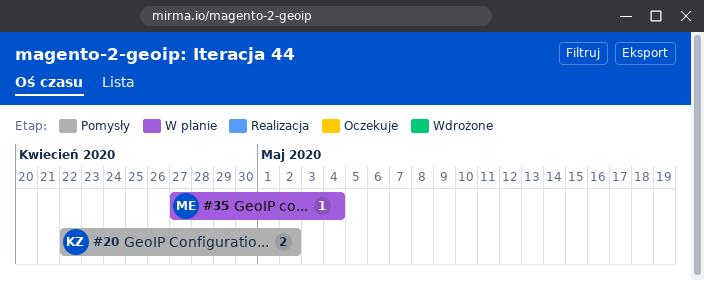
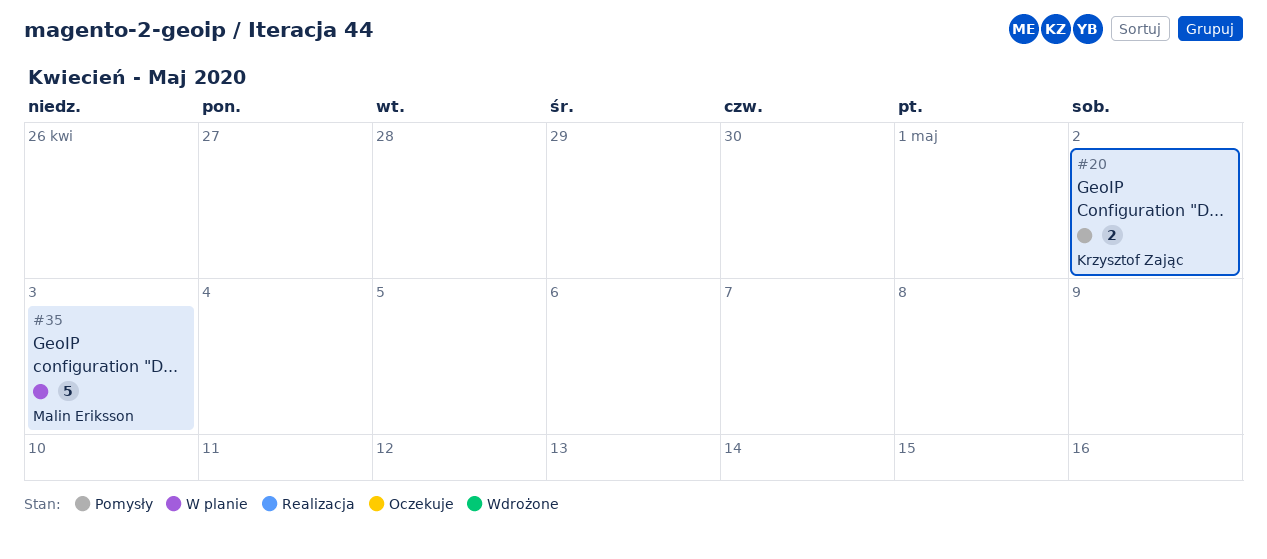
#35, estimate: 1 -> 5
#35, due: May 4 -> May 3

